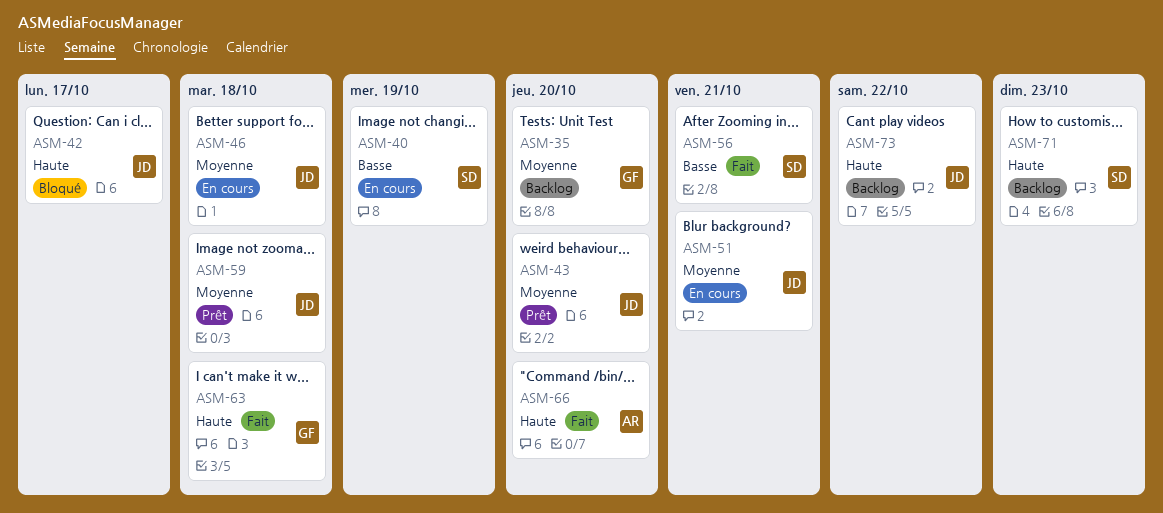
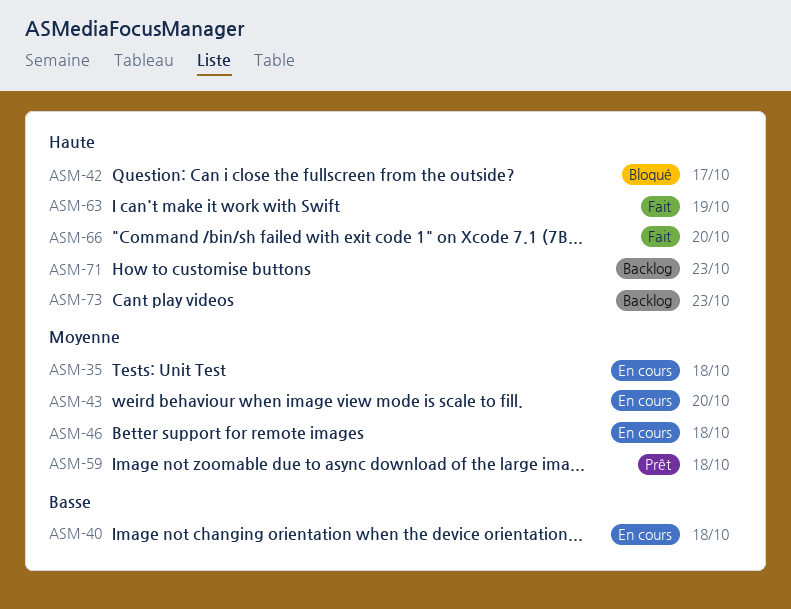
ASM-35, status: Backlog -> En cours
ASM-35, due: Oct 20 -> Oct 18
ASM-40, due: Oct 19 -> Oct 18
ASM-43, status: Prêt -> En cours
ASM-51: present -> none
ASM-56: present -> none
ASM-63, due: Oct 18 -> Oct 19
ASM-73, due: Oct 22 -> Oct 23

